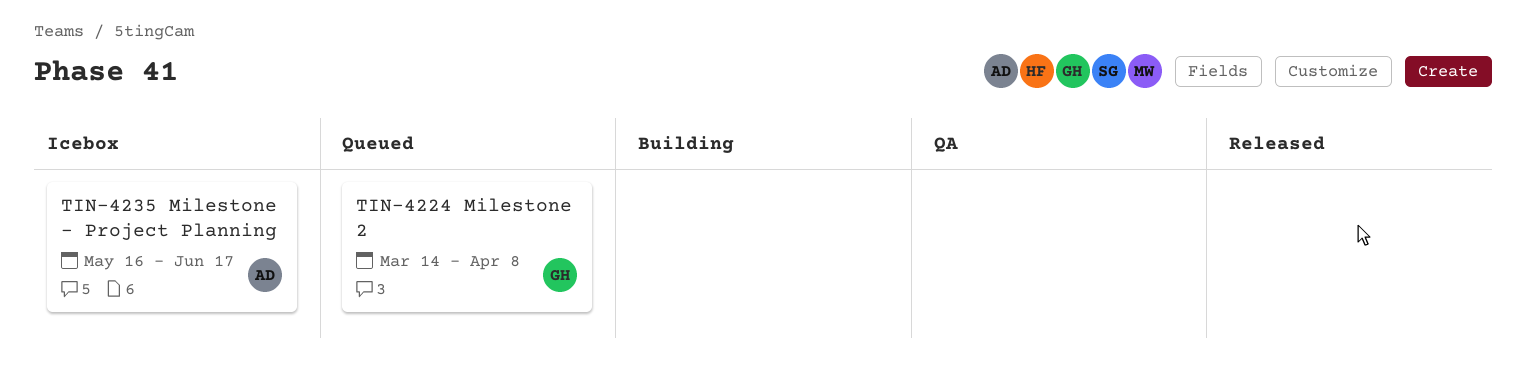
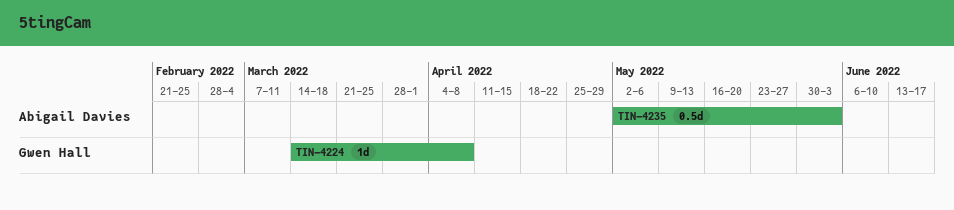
TIN-4235, start: May 16 -> May 2
TIN-4235, due: Jun 17 -> Jun 3

